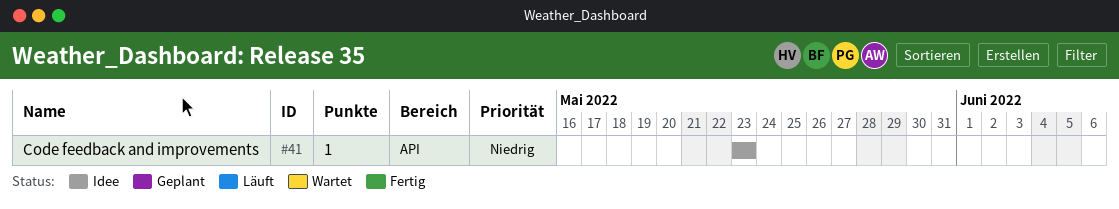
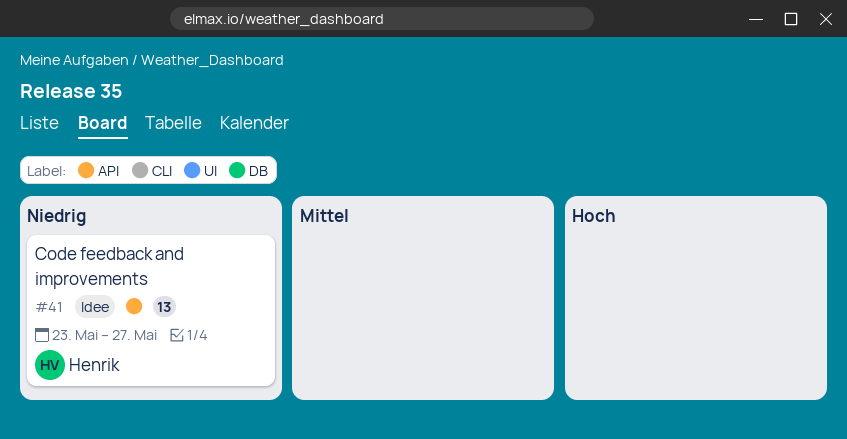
#41, estimate: 1 -> 13
#41, due: May 23 -> May 27

